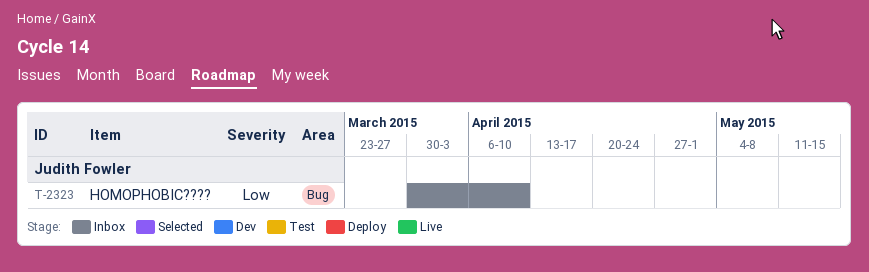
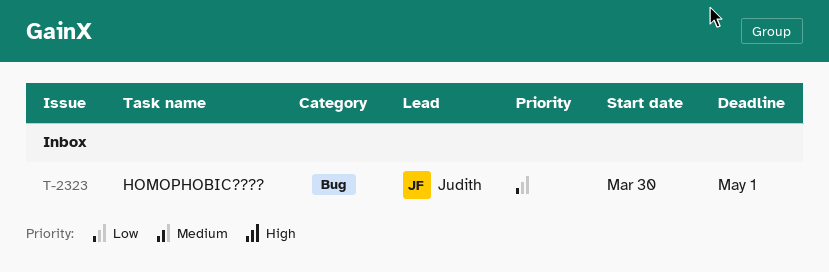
T-2323, due: Apr 10 -> May 1

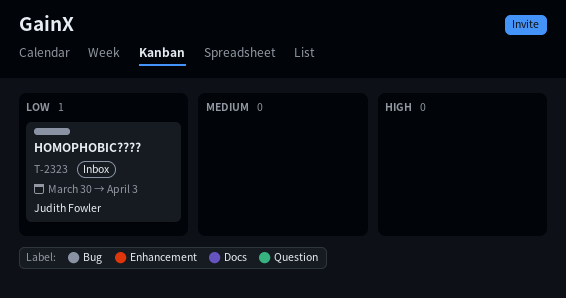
T-2323, due: May 1 -> Apr 3

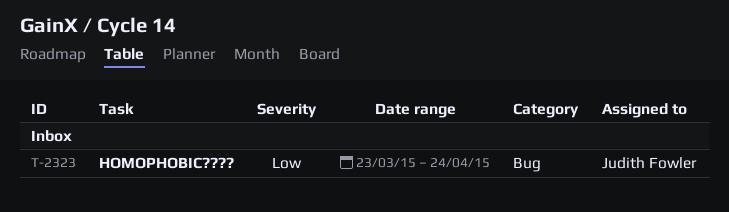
T-2323, start: Mar 30 -> Mar 23
T-2323, due: Apr 3 -> Apr 24

